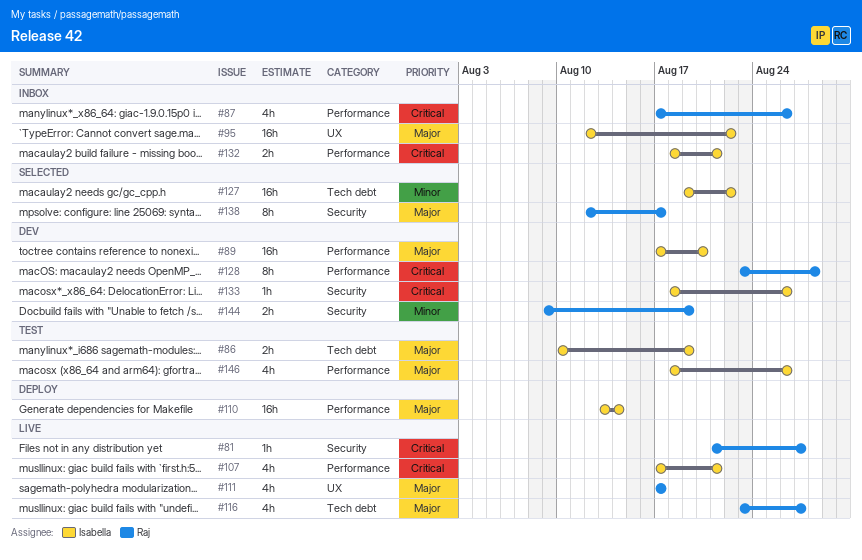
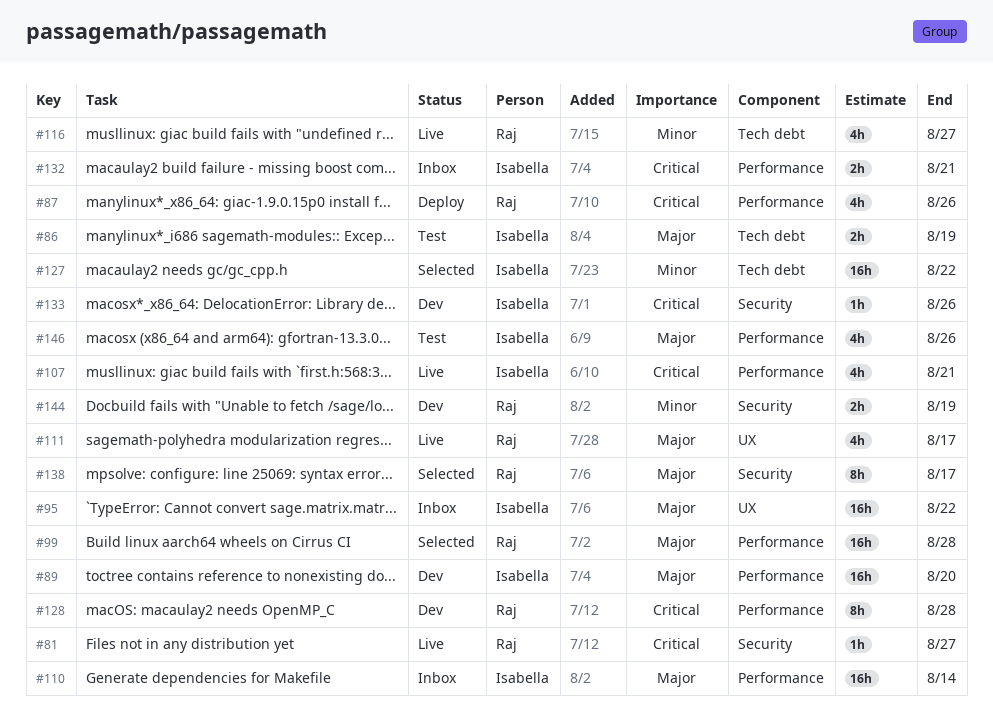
#87, status: Inbox -> Deploy
#99: none -> present
#110, status: Deploy -> Inbox
#116, priority: Major -> Minor

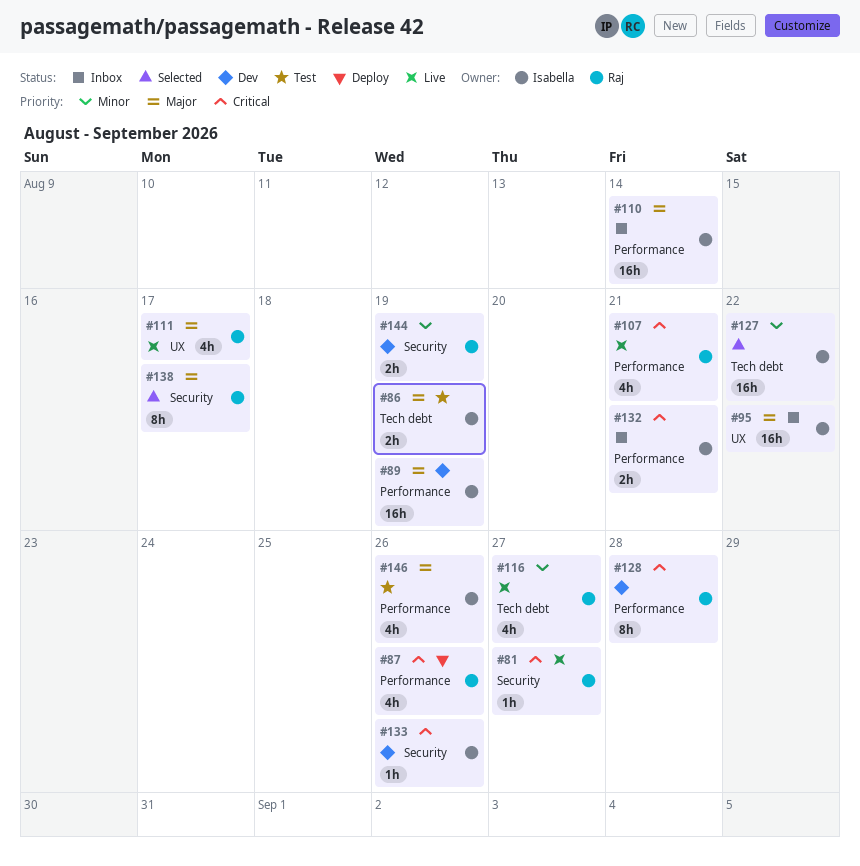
#89, due: Aug 20 -> Aug 19
#99: present -> none
#107, owner: Isabella -> Raj

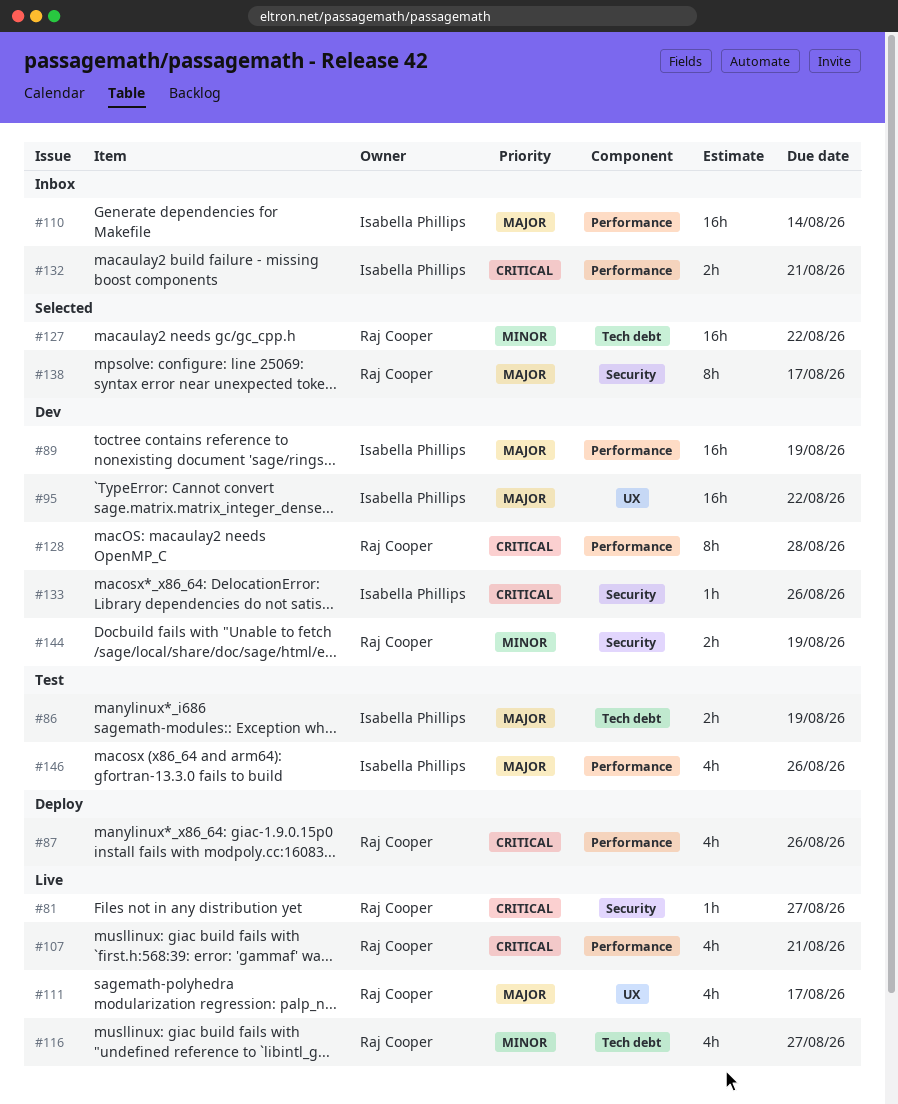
#95, status: Inbox -> Dev
#127, owner: Isabella Phillips -> Raj Cooper

